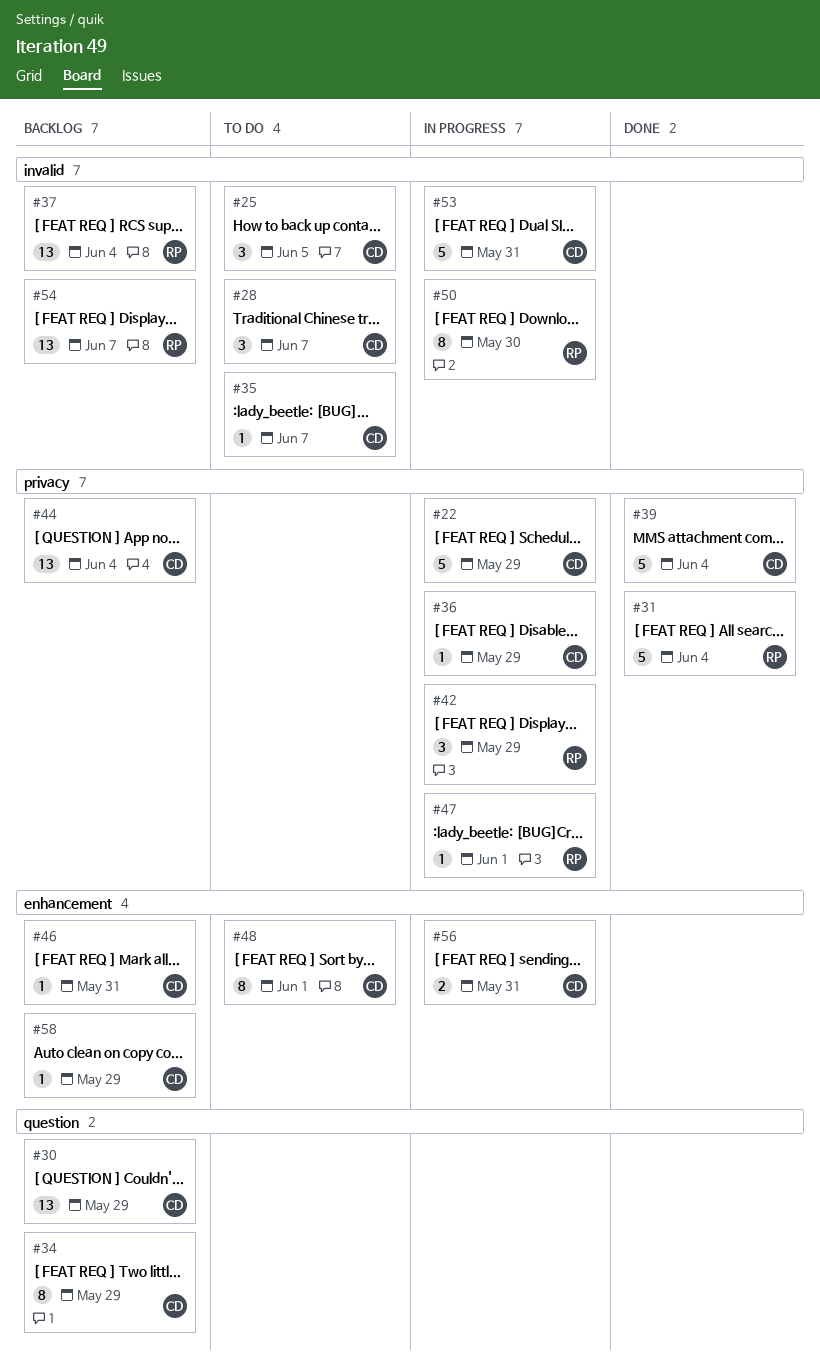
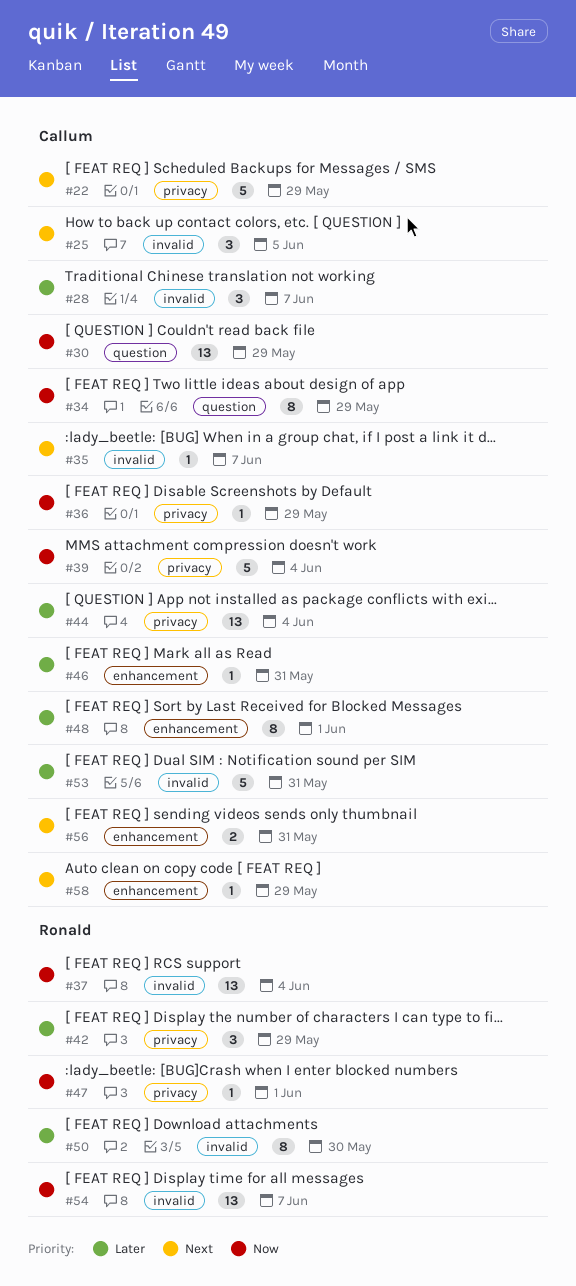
#31: present -> none

